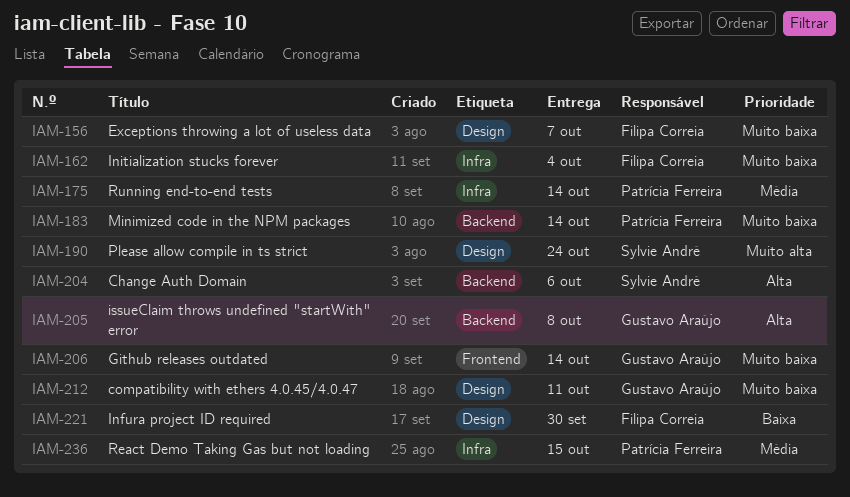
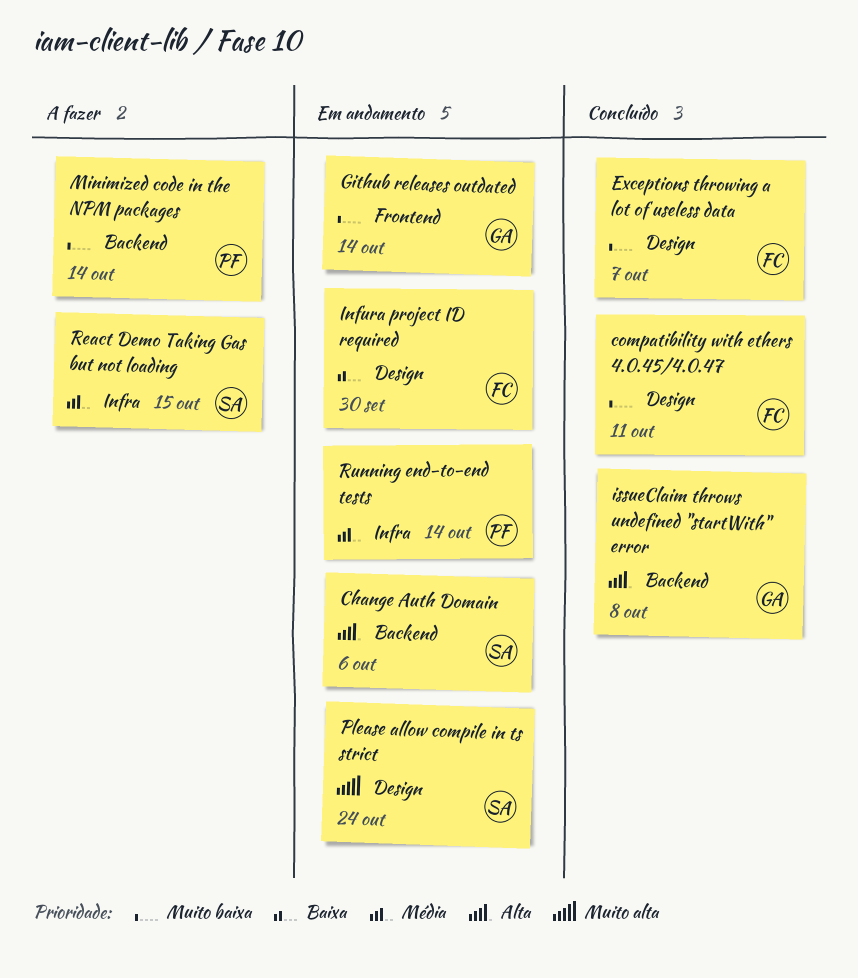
compatibility with ethers 4.0.45/4.0.47, owner: Gustavo Araújo -> Filipa Correia
Initialization stucks forever: present -> none
React Demo Taking Gas but not loading, owner: Patrícia Ferreira -> Sylvie André

